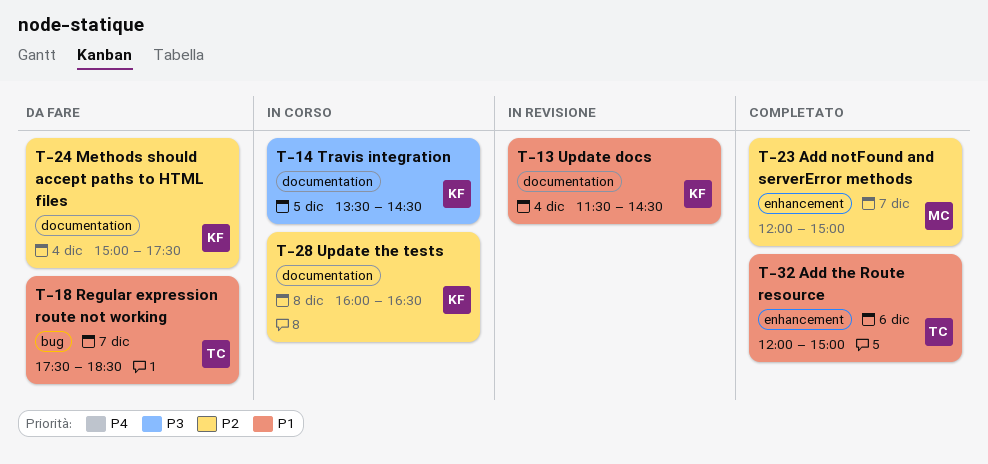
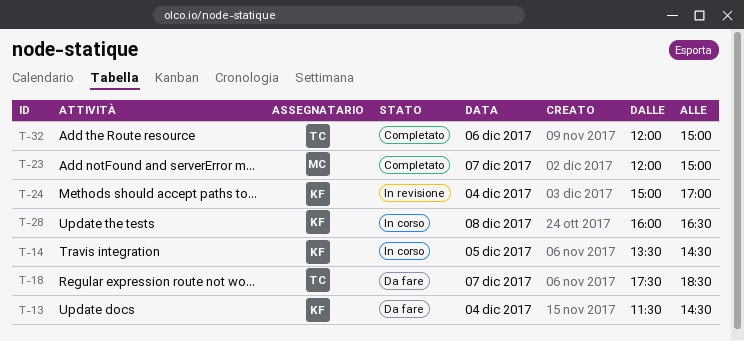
T-13, status: In revisione -> Da fare
T-24, status: Da fare -> In revisione
T-24, ends: 17:30 -> 17:00

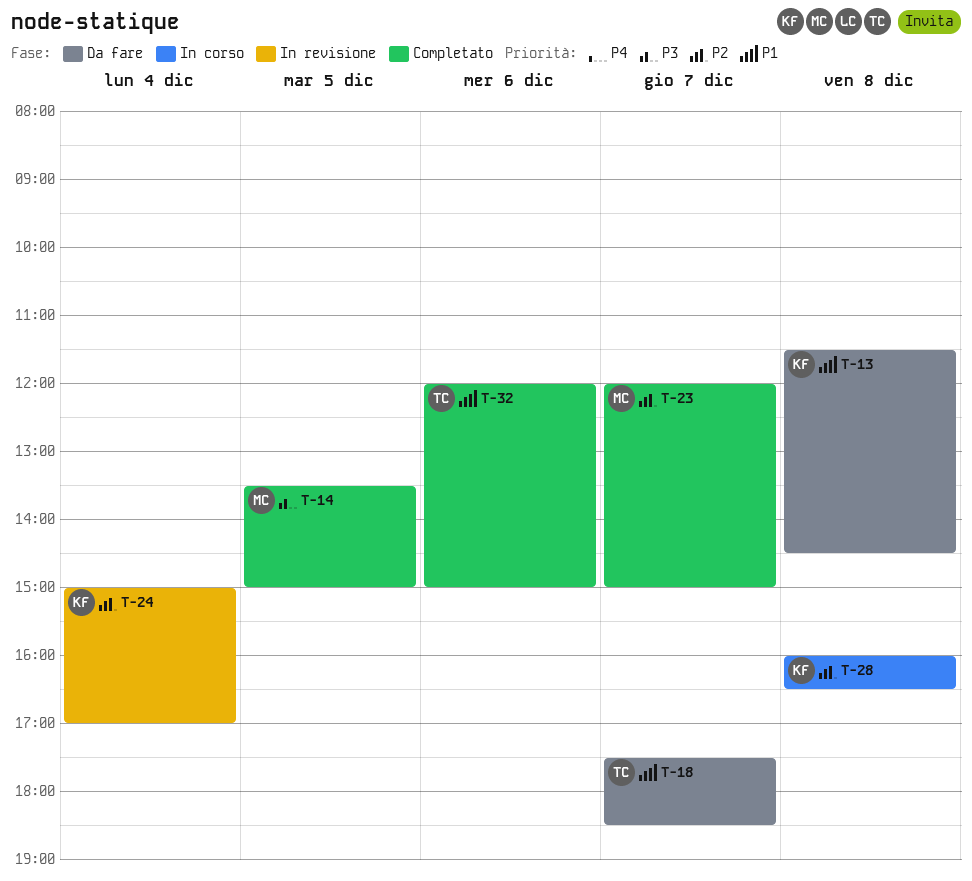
T-13, day: Dec 4 -> Dec 8
T-14, status: In corso -> Completato
T-14, owner: KF -> MC
T-14, ends: 14:30 -> 15:00

